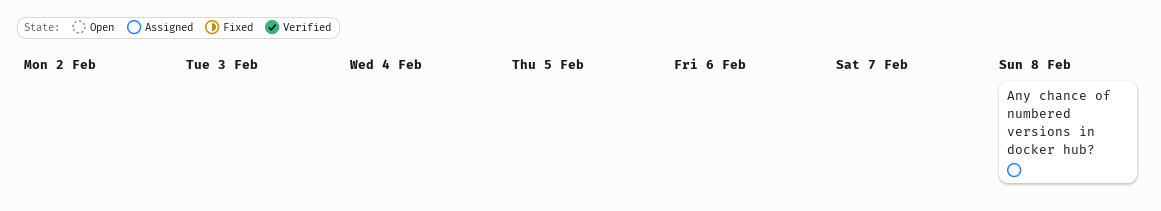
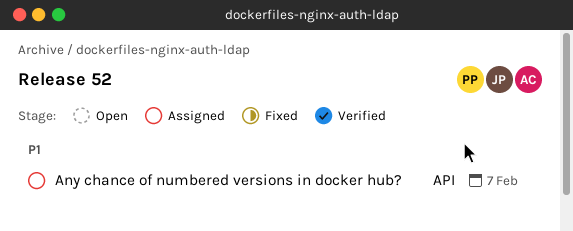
Any chance of numbered versions in docker hub?, due: Feb 8 -> Feb 7

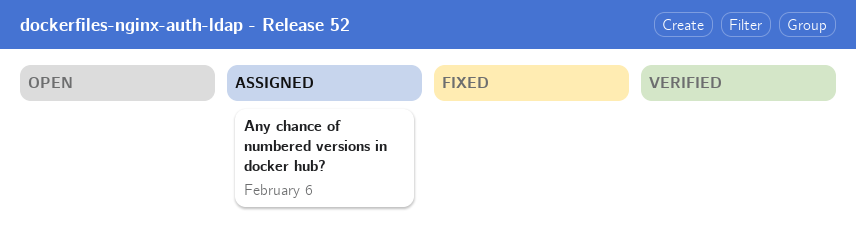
Any chance of numbered versions in docker hub?, due: Feb 7 -> Feb 6

